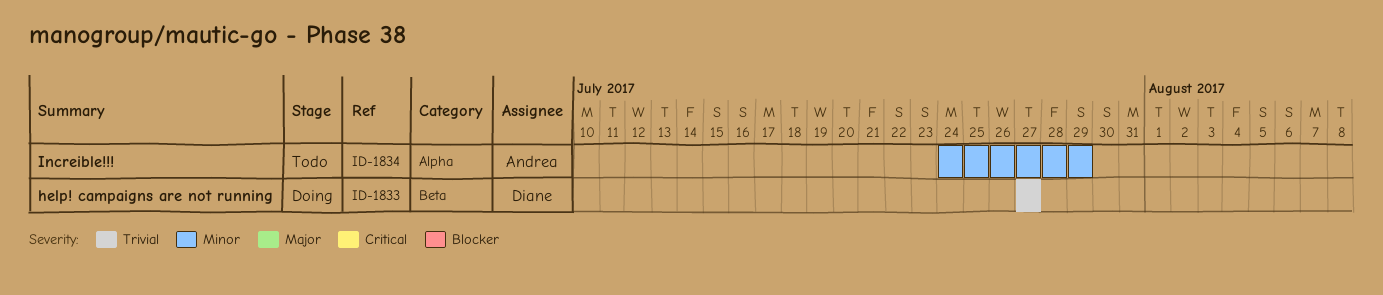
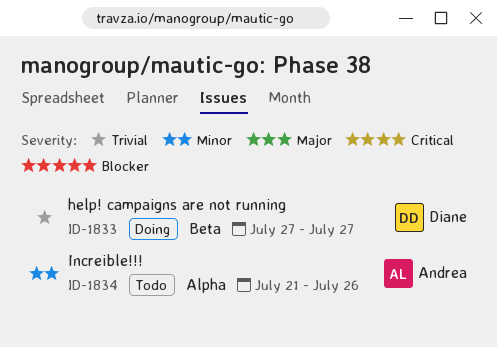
ID-1834, start: Jul 24 -> Jul 21
ID-1834, due: Jul 29 -> Jul 26

